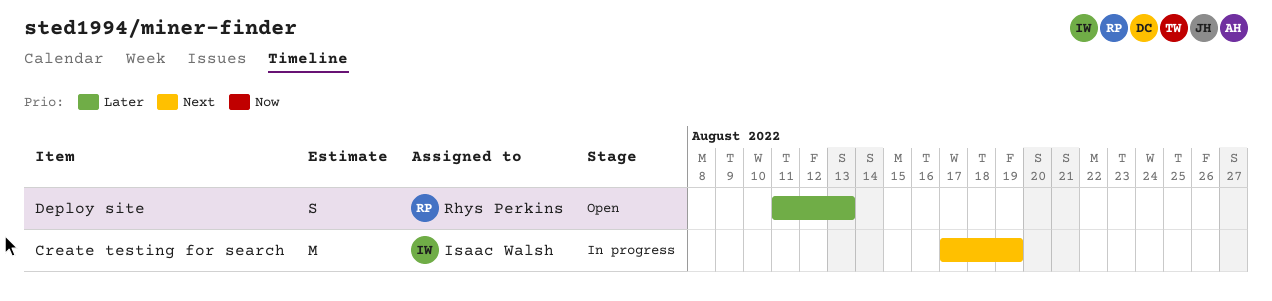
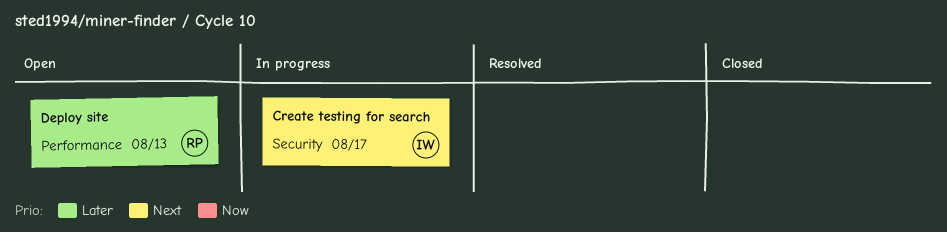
Create testing for search, due: Aug 19 -> Aug 17

